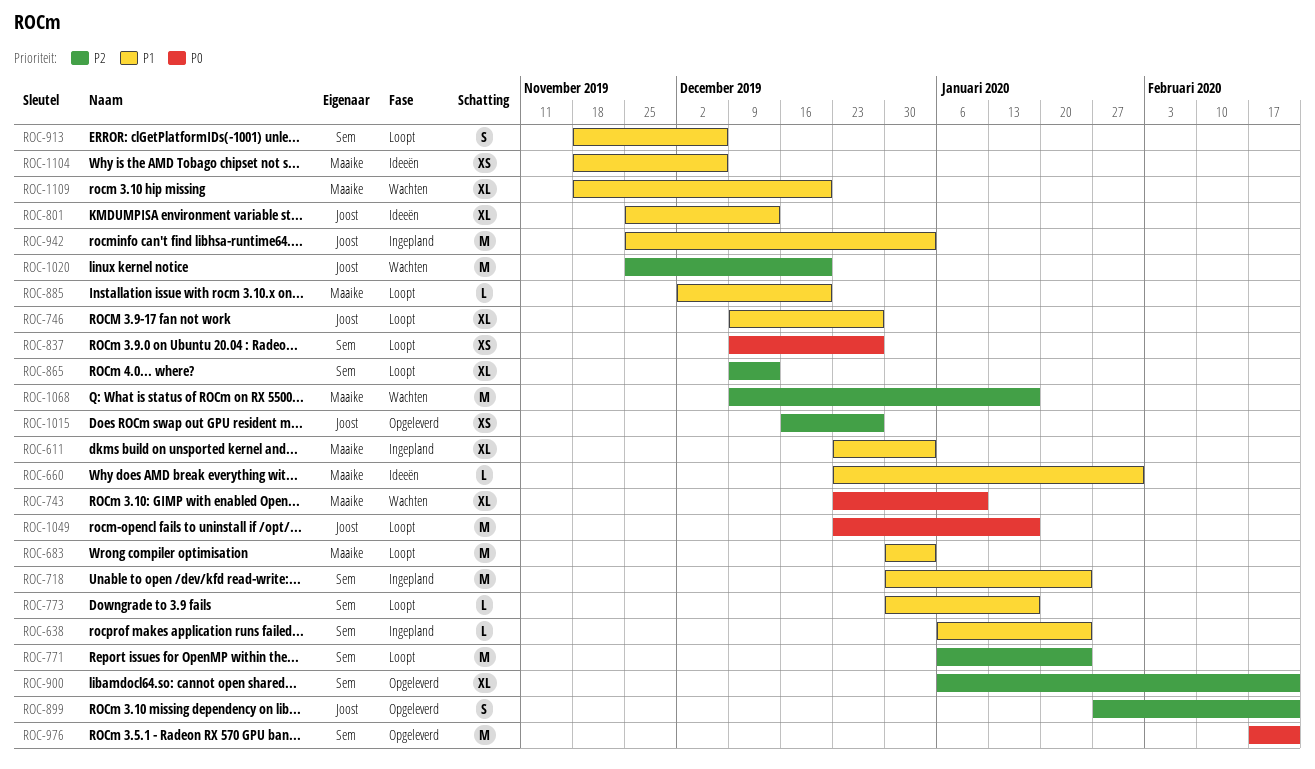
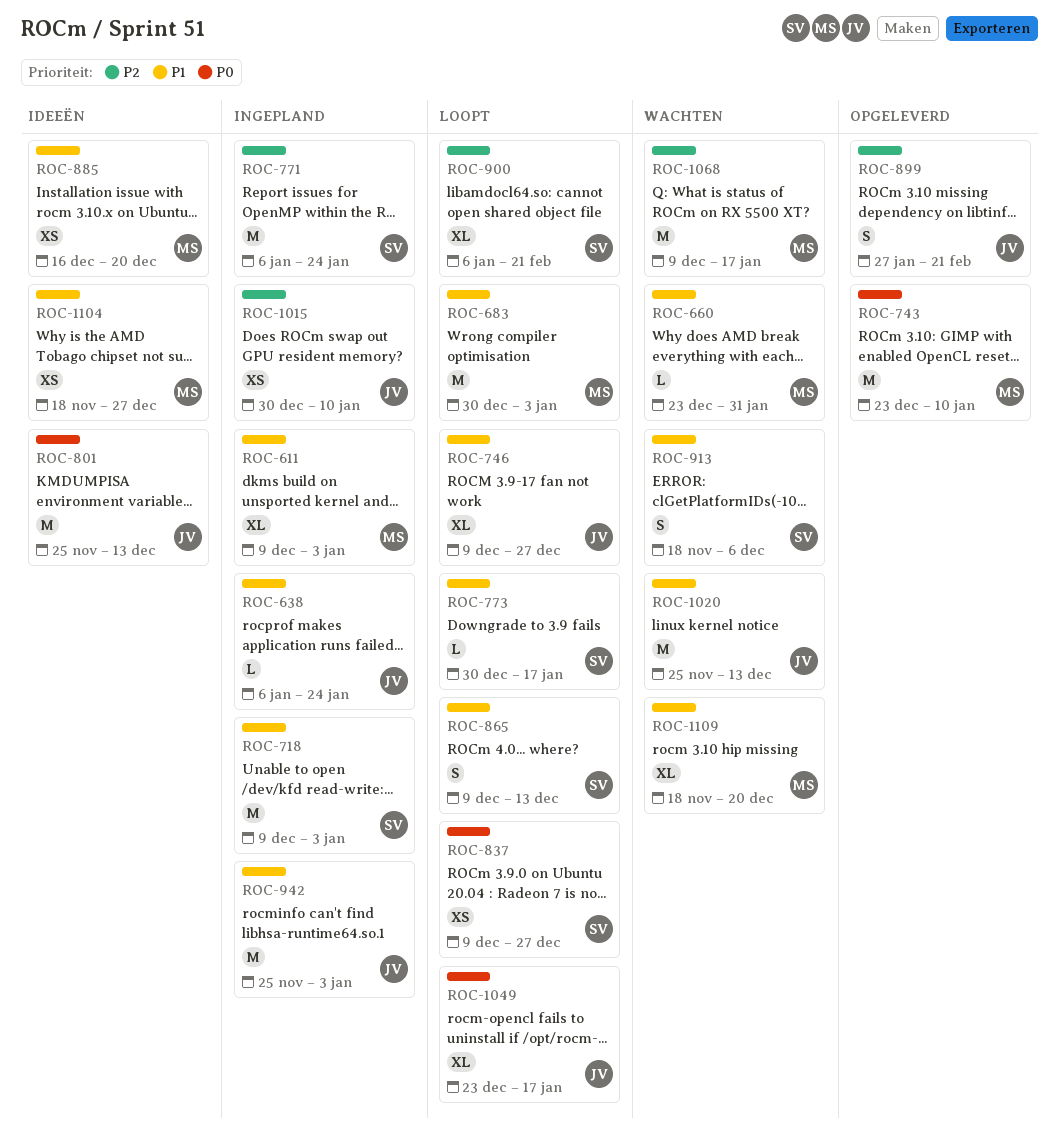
ROC-611, start: Dec 23 -> Dec 9
ROC-638, owner: Sem -> Joost
ROC-660, status: Ideeën -> Wachten
ROC-718, start: Dec 30 -> Dec 9
ROC-718, due: Jan 24 -> Jan 3
ROC-743, status: Wachten -> Opgeleverd
ROC-743, estimate: XL -> M
ROC-771, status: Loopt -> Ingepland
ROC-801, priority: P1 -> P0
ROC-801, estimate: XL -> M
ROC-865, priority: P2 -> P1
ROC-865, estimate: XL -> S
ROC-885, status: Loopt -> Ideeën
ROC-885, estimate: L -> XS
ROC-885, start: Dec 2 -> Dec 16
ROC-900, status: Opgeleverd -> Loopt
ROC-913, status: Loopt -> Wachten
ROC-976: present -> none
ROC-1015, status: Opgeleverd -> Ingepland
ROC-1015, start: Dec 16 -> Dec 30
ROC-1015, due: Dec 27 -> Jan 10
ROC-1020, priority: P2 -> P1
ROC-1020, due: Dec 20 -> Dec 13
ROC-1049, estimate: M -> XL
ROC-1104, due: Dec 6 -> Dec 27

